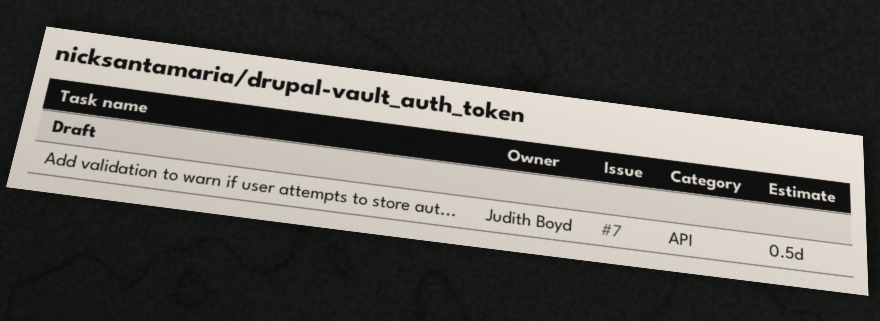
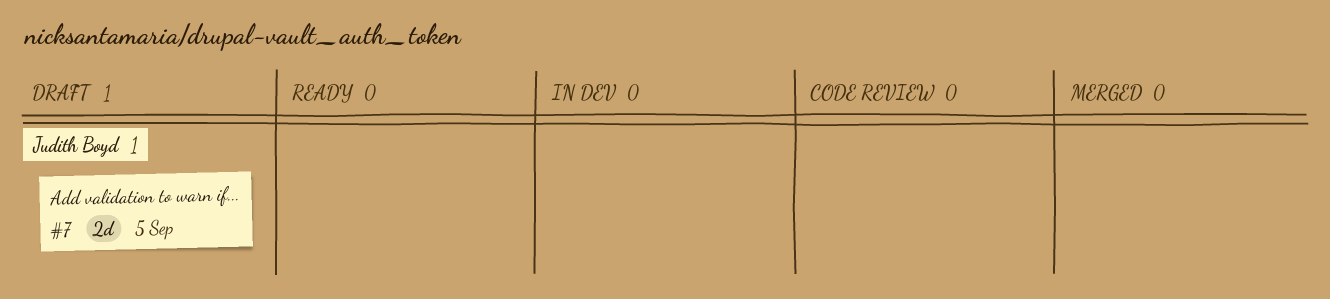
#7, estimate: 0.5d -> 2d

